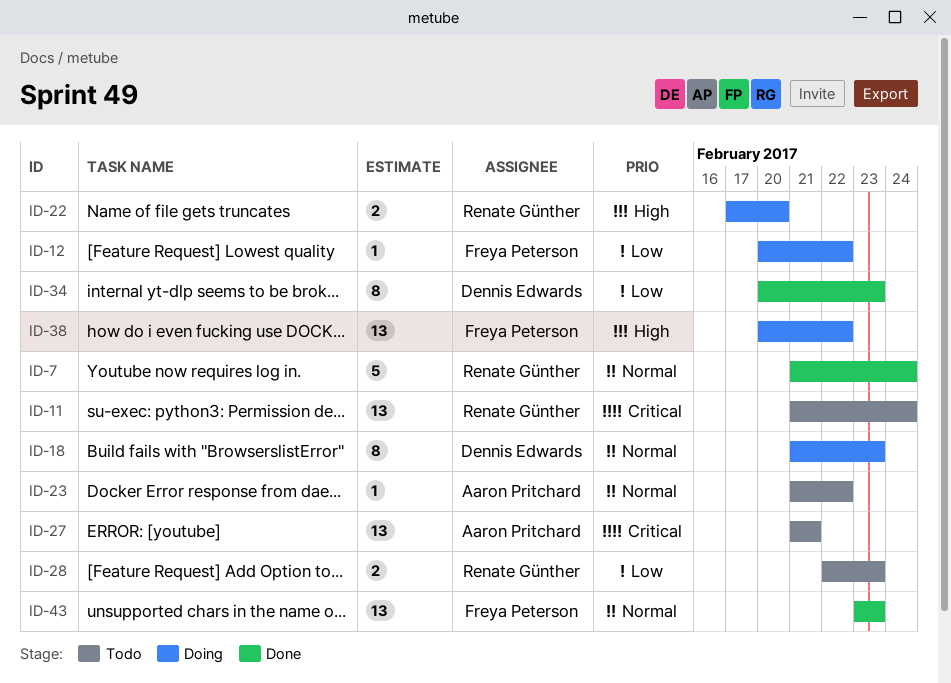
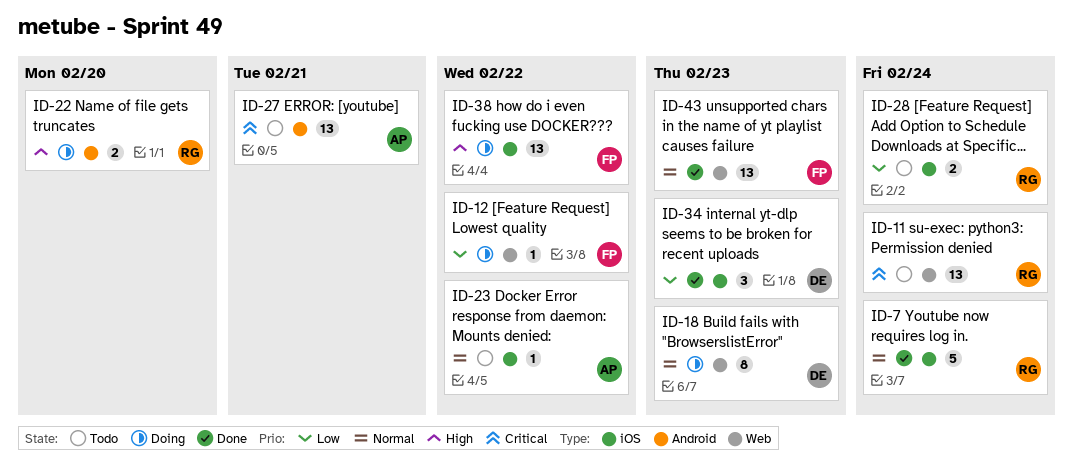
ID-28, due: Feb 23 -> Feb 24
ID-34, estimate: 8 -> 3

